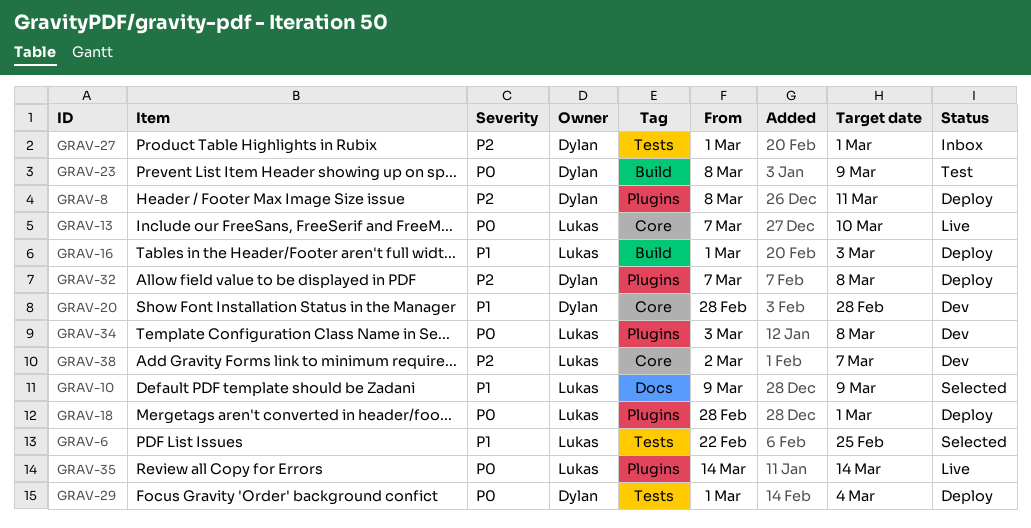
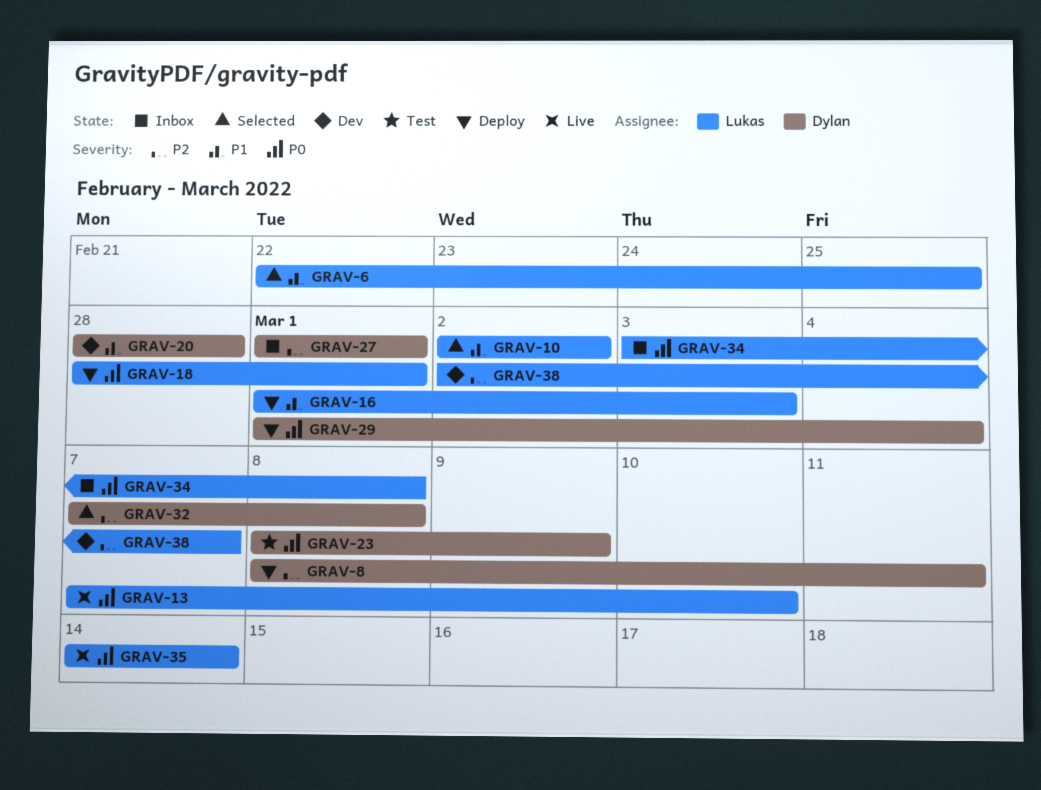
GRAV-10, start: Mar 9 -> Mar 2
GRAV-10, due: Mar 9 -> Mar 2
GRAV-32, status: Deploy -> Selected
GRAV-34, status: Dev -> Inbox

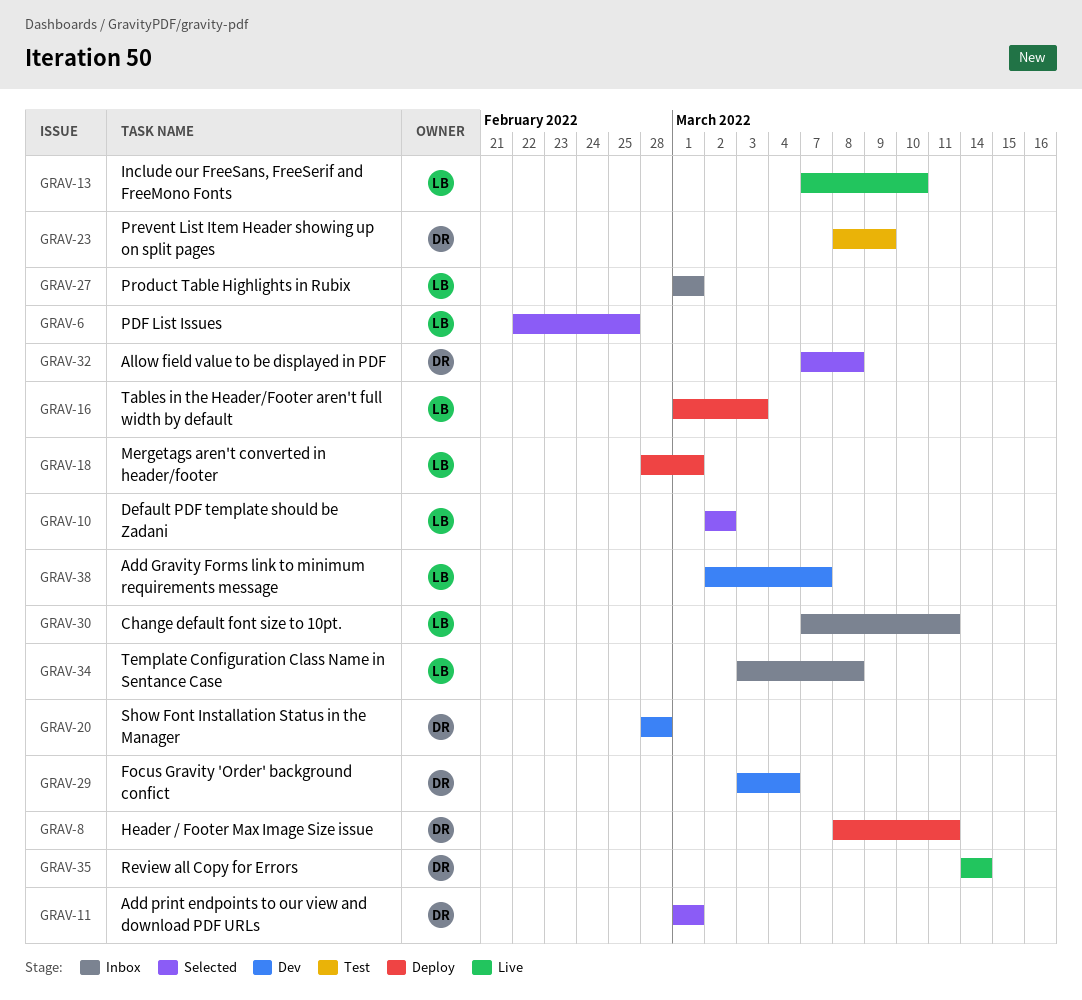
GRAV-11: none -> present
GRAV-27, owner: Dylan -> Lukas
GRAV-29, status: Deploy -> Dev
GRAV-29, start: Mar 1 -> Mar 3
GRAV-30: none -> present
GRAV-35, owner: Lukas -> Dylan

